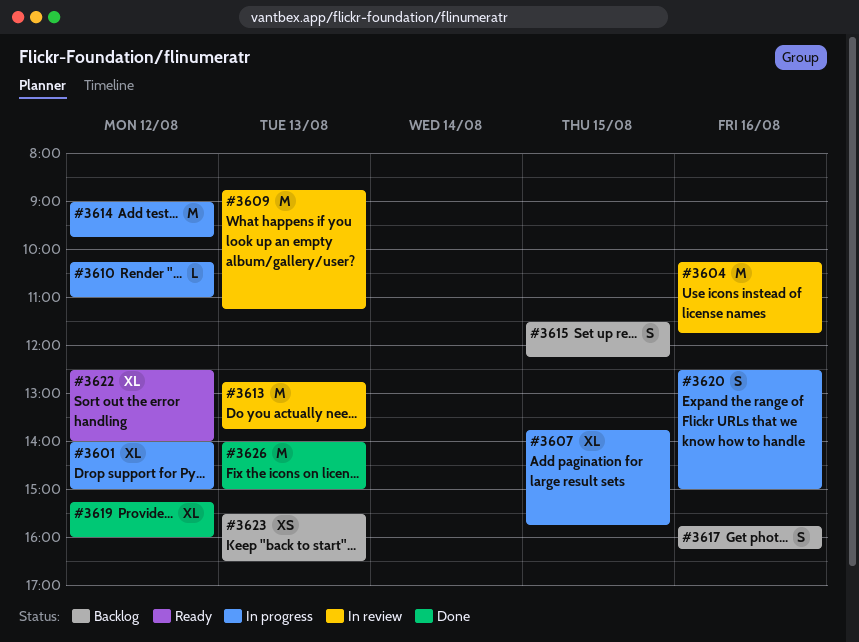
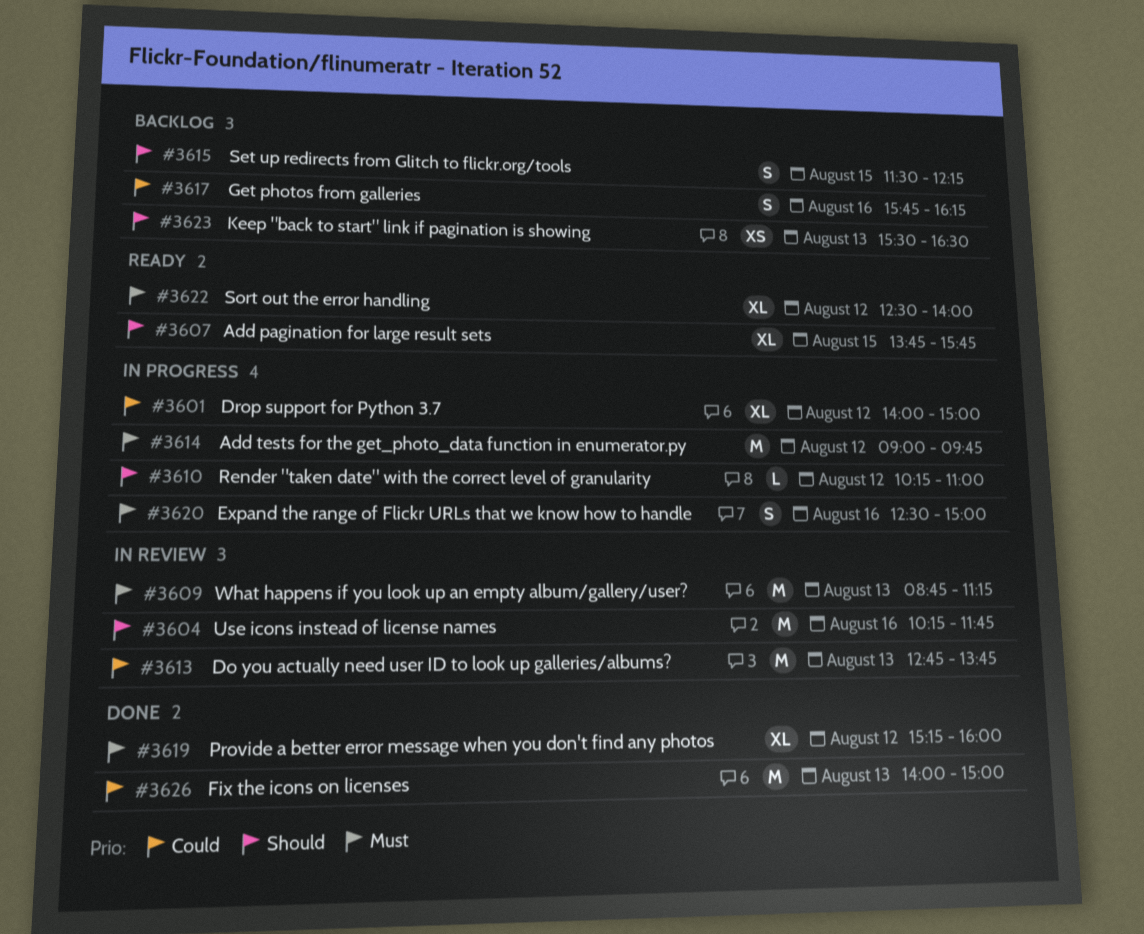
#3607, status: In progress -> Ready

